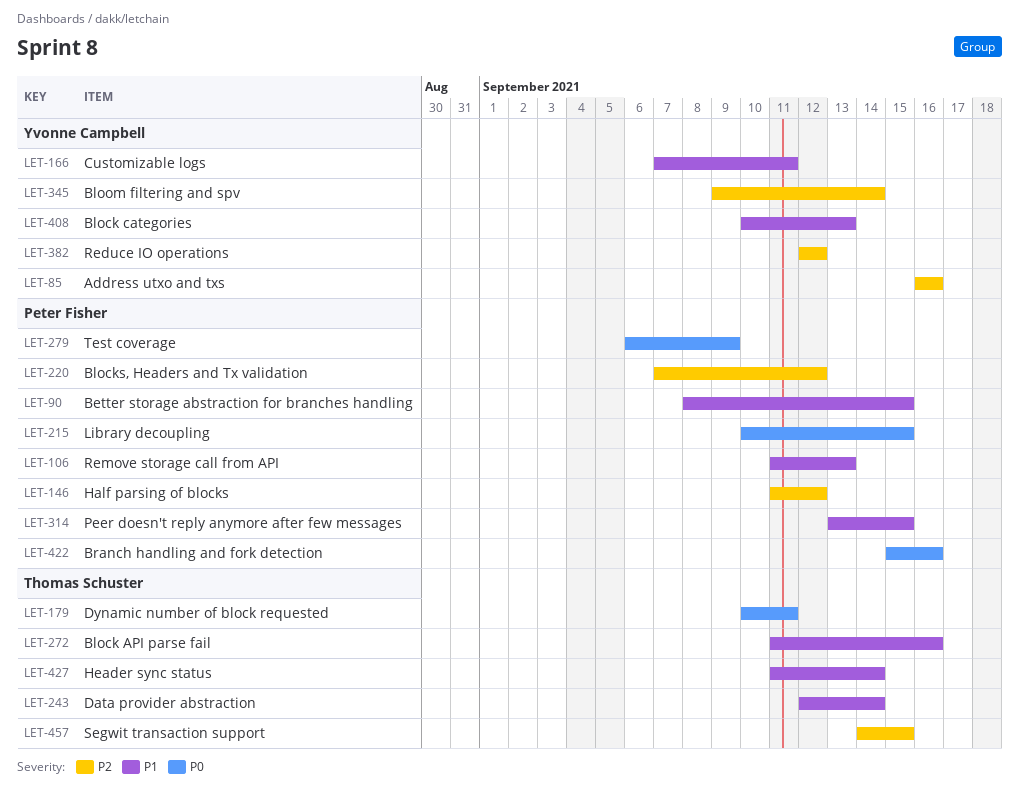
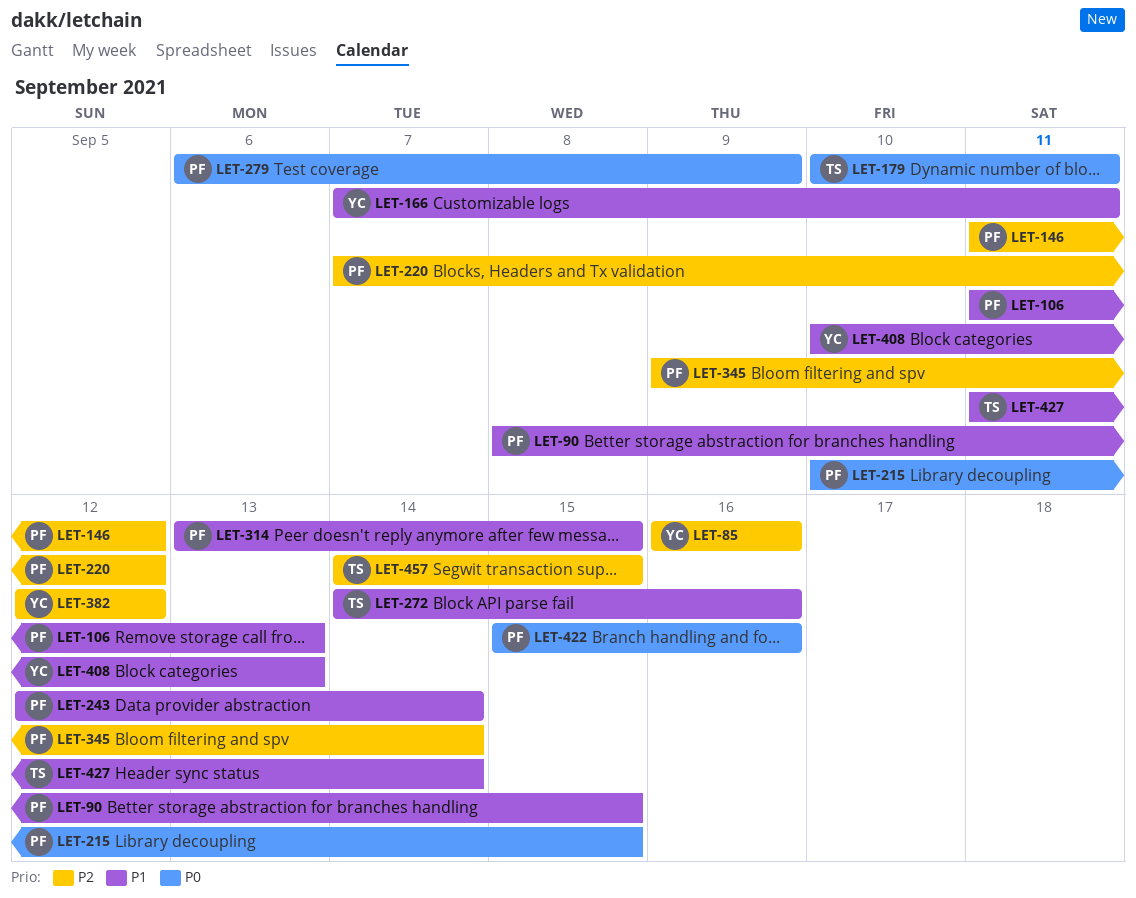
LET-243, owner: Thomas Schuster -> Peter Fisher
LET-272, start: Sep 11 -> Sep 14
LET-345, owner: Yvonne Campbell -> Peter Fisher

